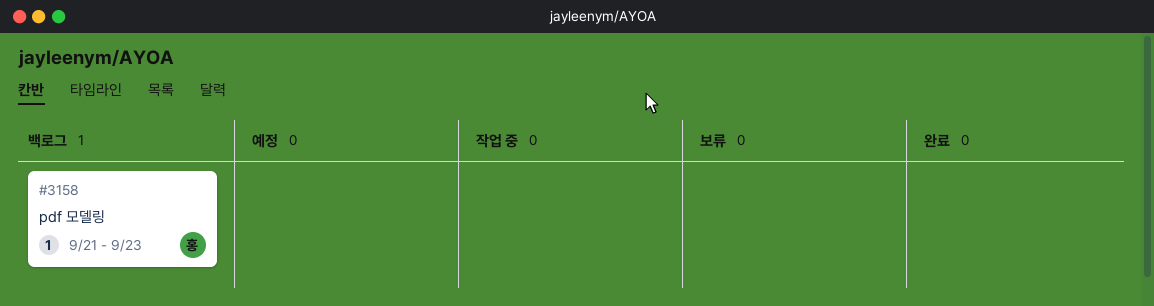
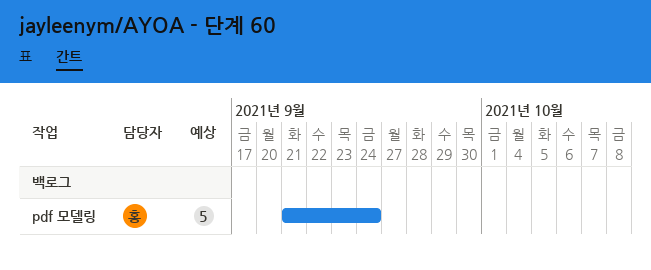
pdf 모델링, estimate: 1 -> 5
pdf 모델링, due: Sep 23 -> Sep 24

